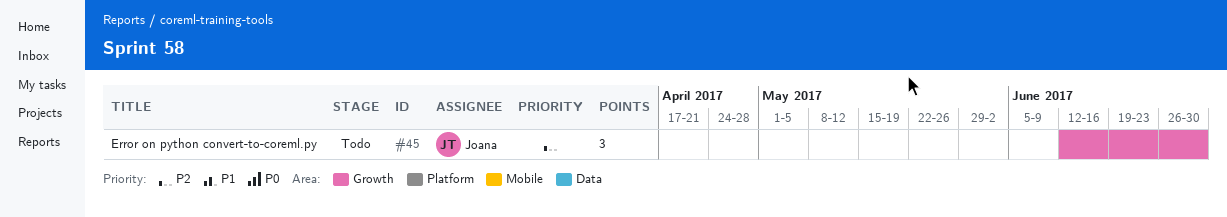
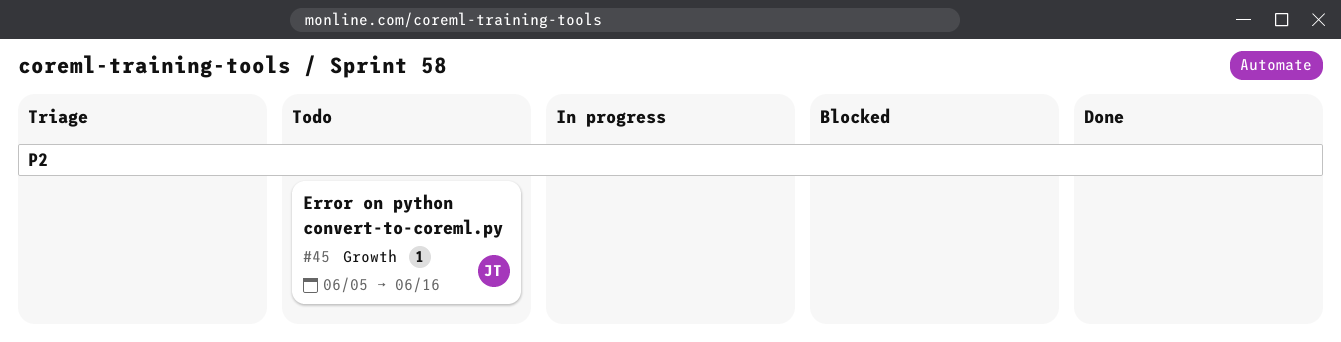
#45, estimate: 3 -> 1
#45, start: Jun 12 -> Jun 5
#45, due: Jun 30 -> Jun 16

